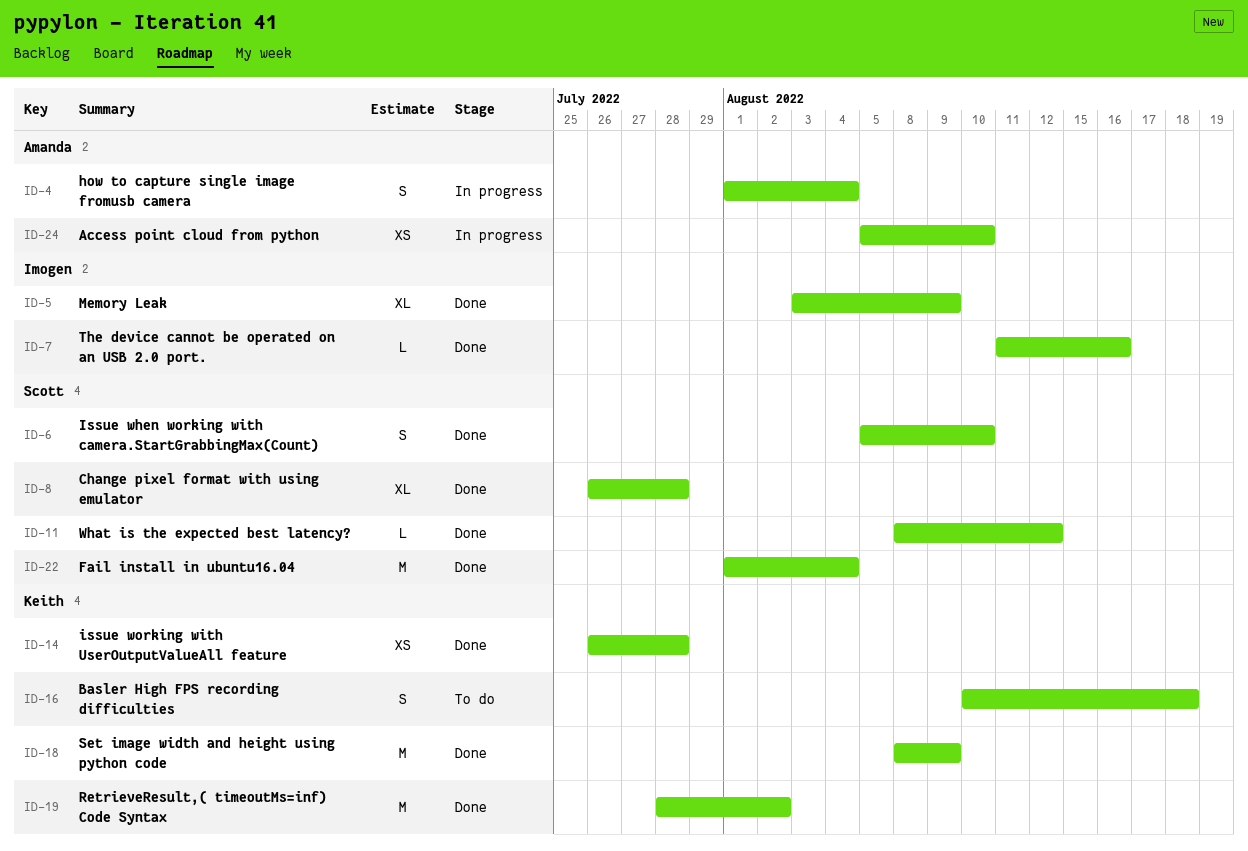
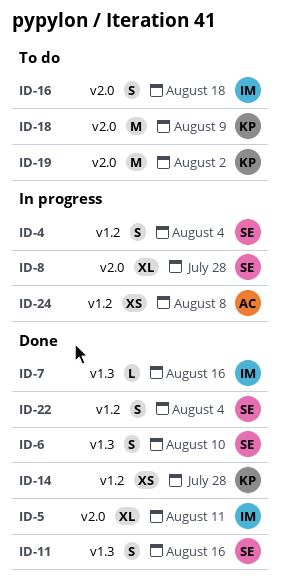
ID-4, owner: Amanda -> Scott
ID-5, due: Aug 9 -> Aug 11
ID-8, status: Done -> In progress
ID-11, estimate: L -> S
ID-11, due: Aug 12 -> Aug 16
ID-16, owner: Keith -> Imogen
ID-18, status: Done -> To do
ID-19, status: Done -> To do
ID-22, estimate: M -> S
ID-24, due: Aug 10 -> Aug 8

